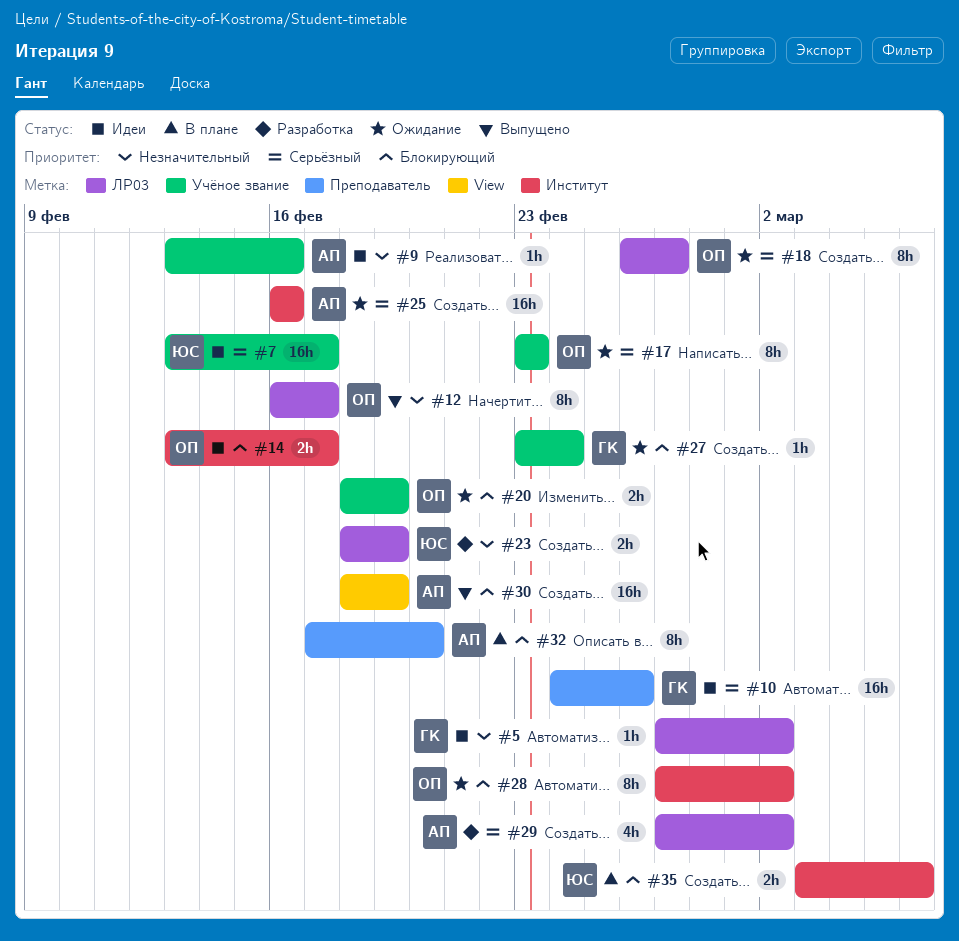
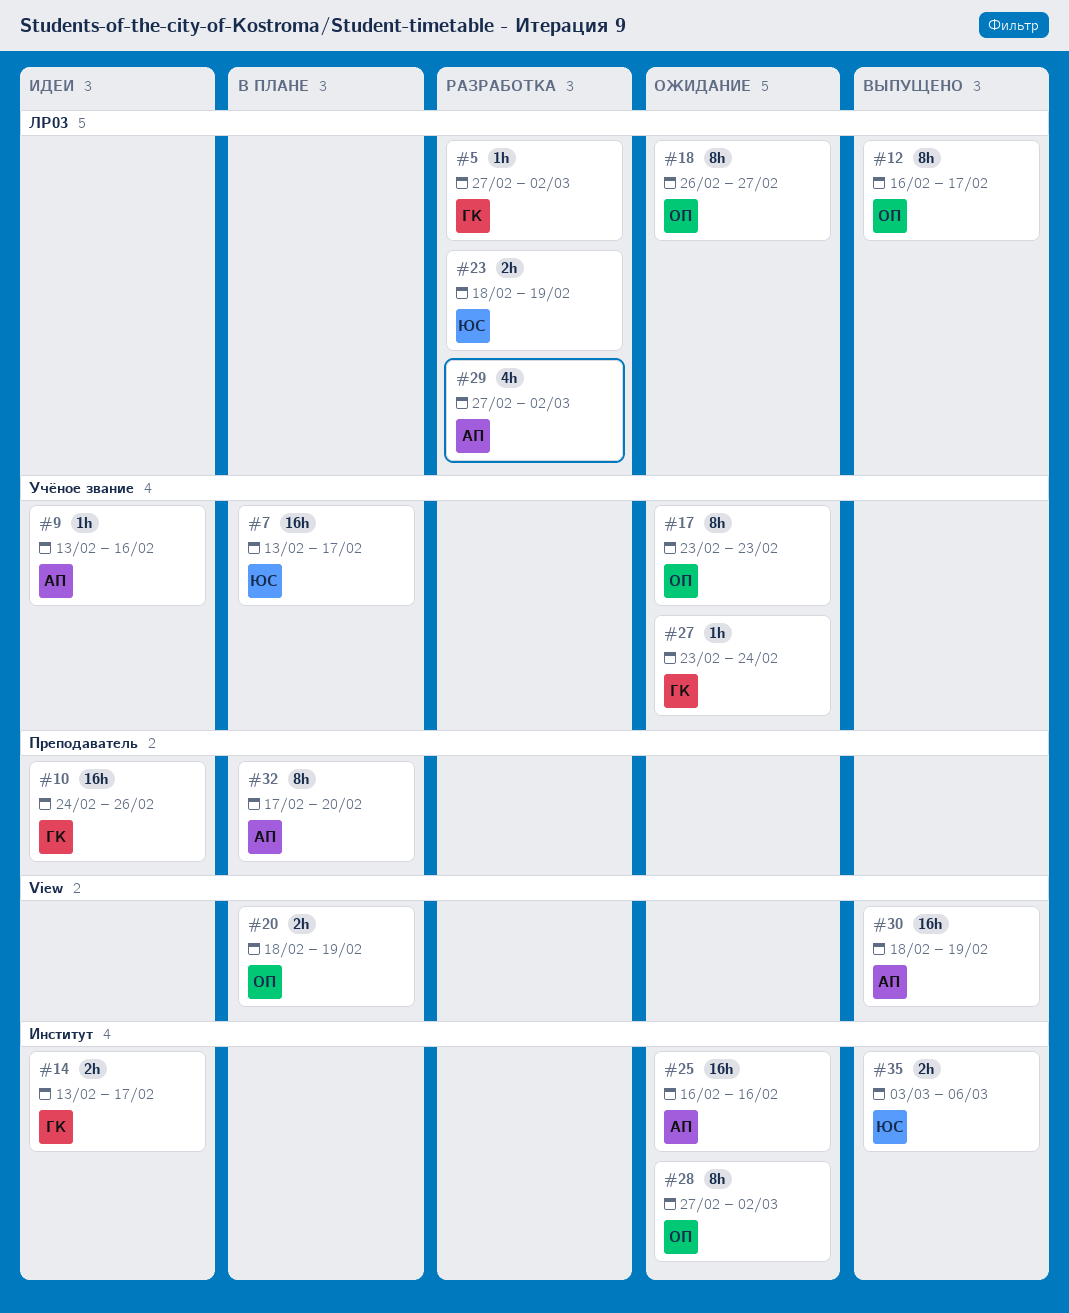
#5, status: Идеи -> Разработка
#7, status: Идеи -> В плане
#14, owner: ОП -> ГК
#20, status: Ожидание -> В плане
#20, label: Учёное звание -> View
#35, status: В плане -> Выпущено

